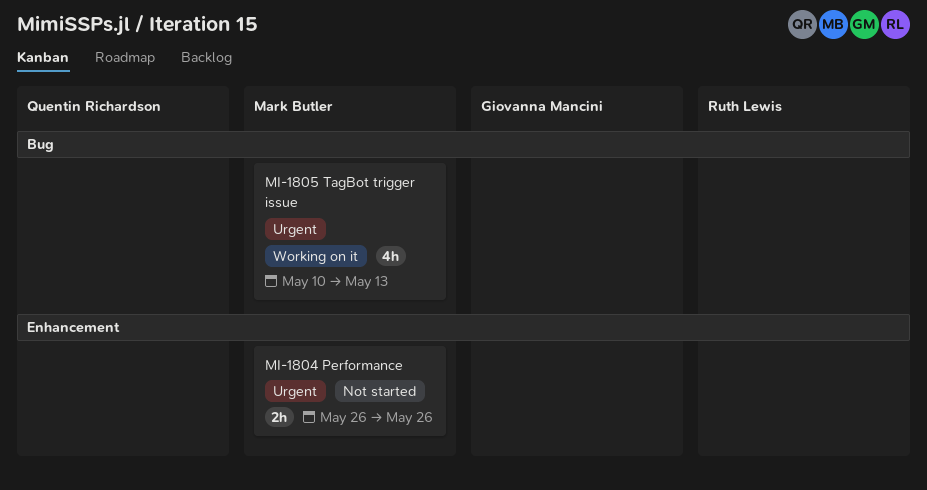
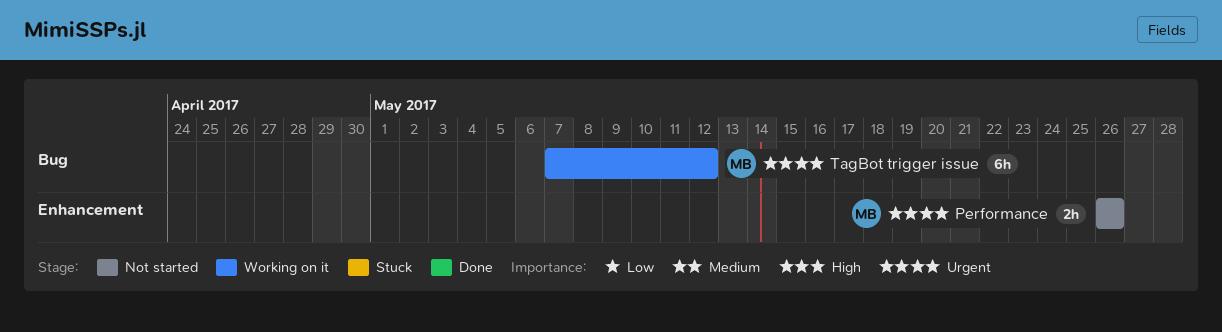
TagBot trigger issue, estimate: 4h -> 6h
TagBot trigger issue, start: May 10 -> May 7
TagBot trigger issue, due: May 13 -> May 12

